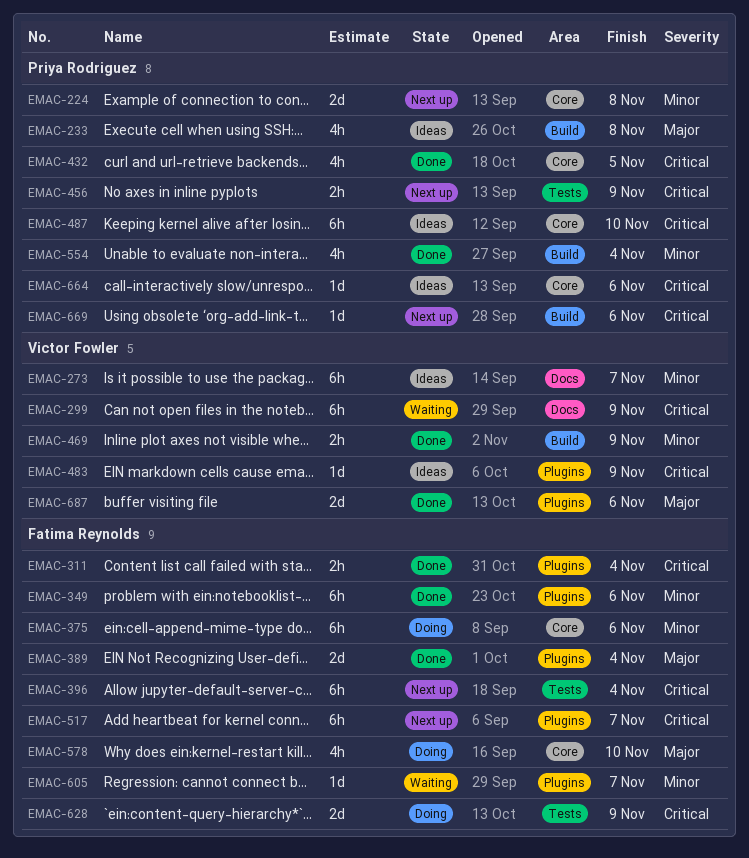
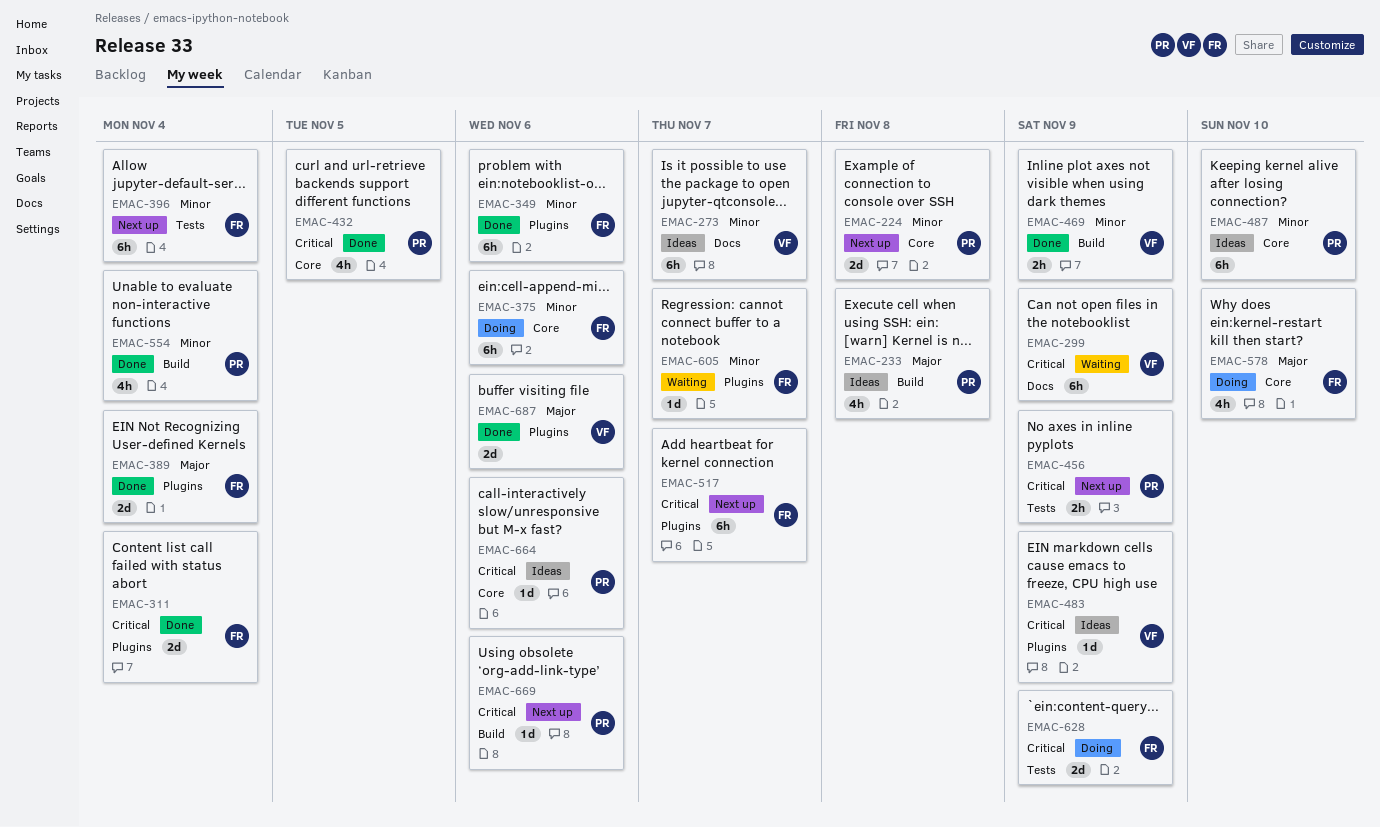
EMAC-311, estimate: 2h -> 2d
EMAC-396, priority: Critical -> Minor
EMAC-487, priority: Critical -> Minor

